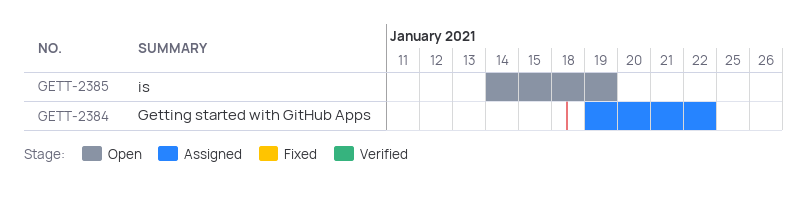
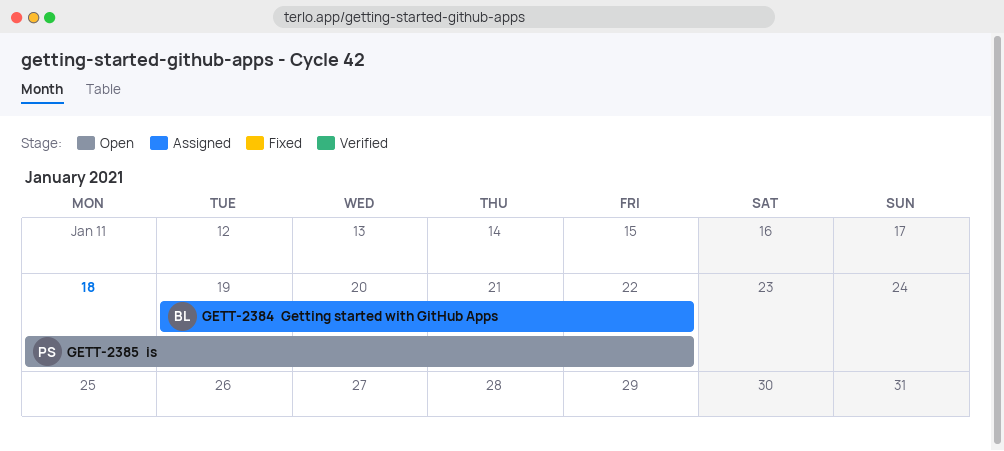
GETT-2385, start: Jan 14 -> Jan 18
GETT-2385, due: Jan 19 -> Jan 22

